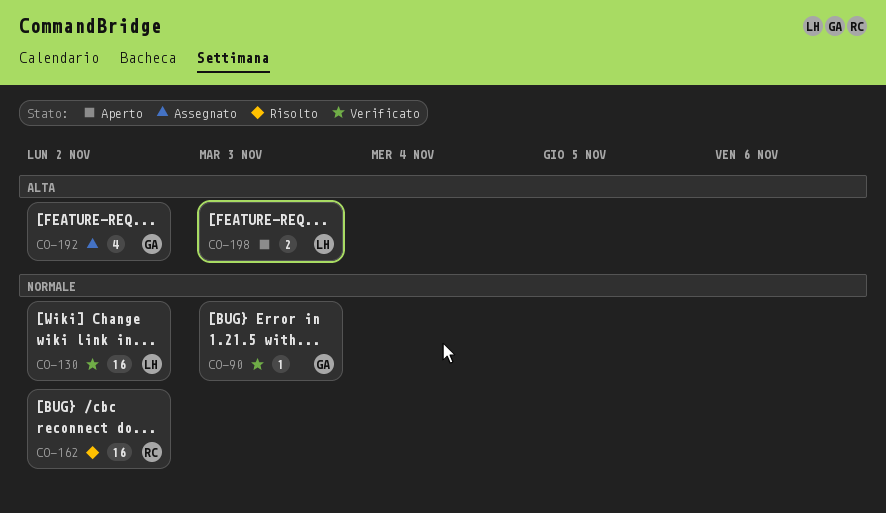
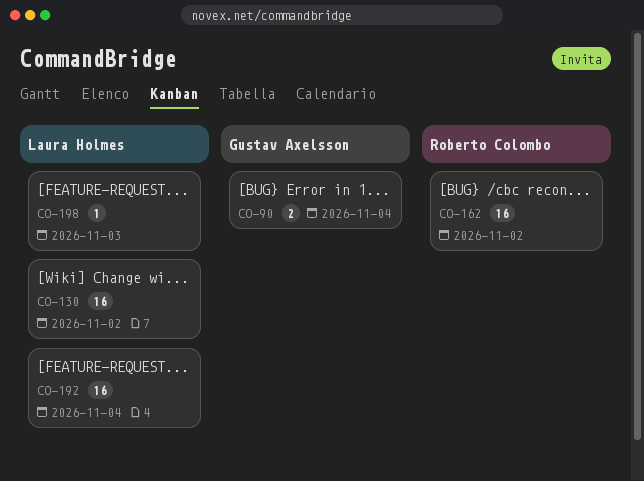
CO-90, estimate: 1 -> 2
CO-90, due: Nov 3 -> Nov 4
CO-192, owner: Gustav Axelsson -> Laura Holmes
CO-192, estimate: 4 -> 16
CO-192, due: Nov 2 -> Nov 4
CO-198, estimate: 2 -> 1

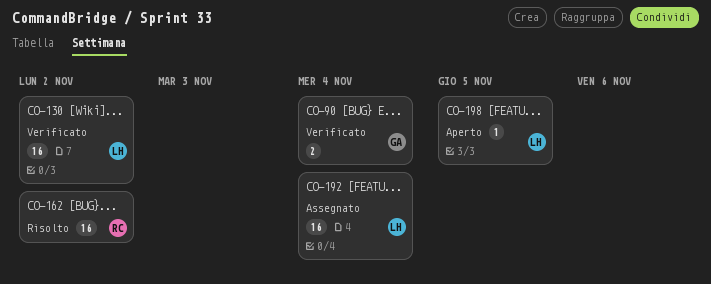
CO-198, due: Nov 3 -> Nov 5

